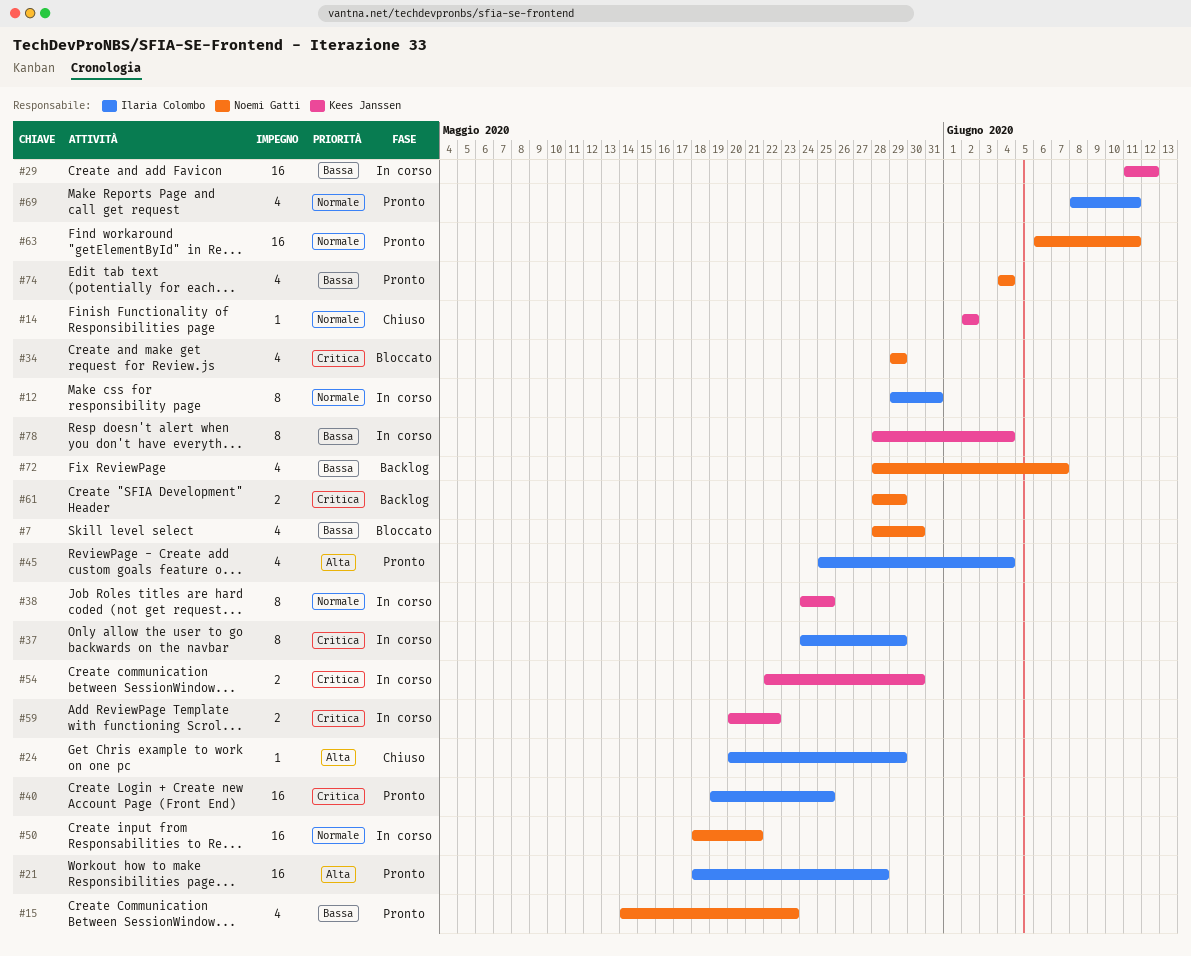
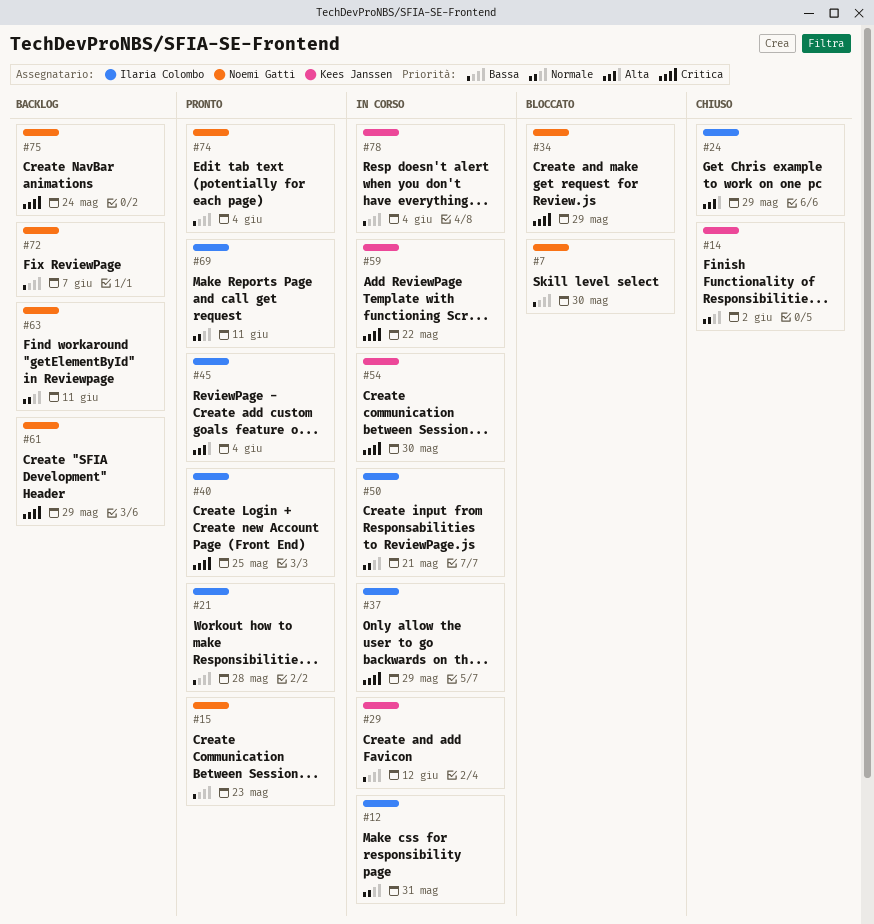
#21, priority: Alta -> Bassa
#38: present -> none
#50, owner: Noemi Gatti -> Ilaria Colombo
#63, status: Pronto -> Backlog
#75: none -> present

